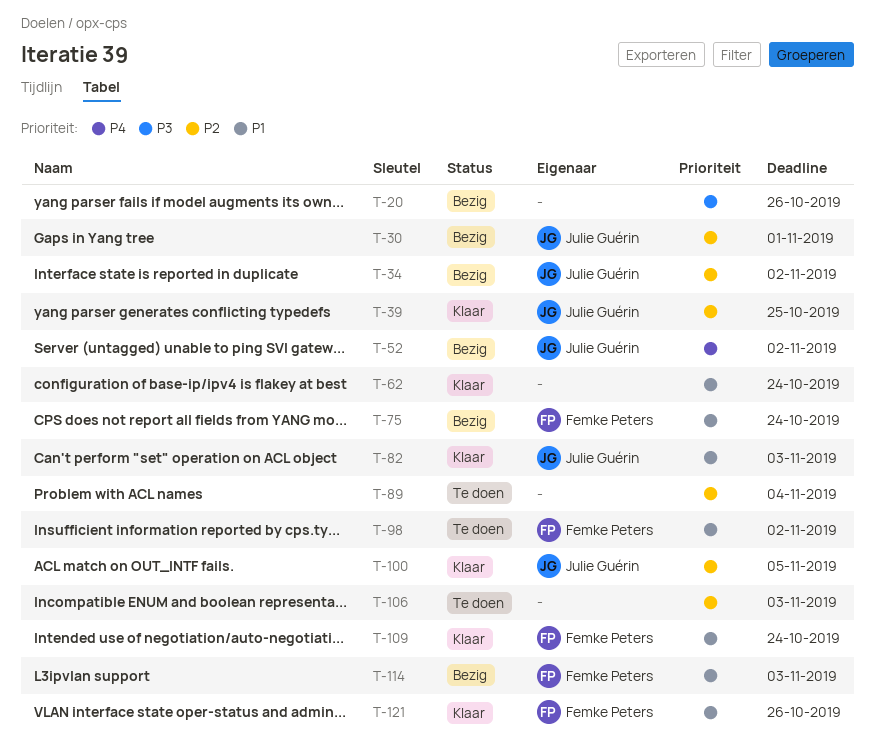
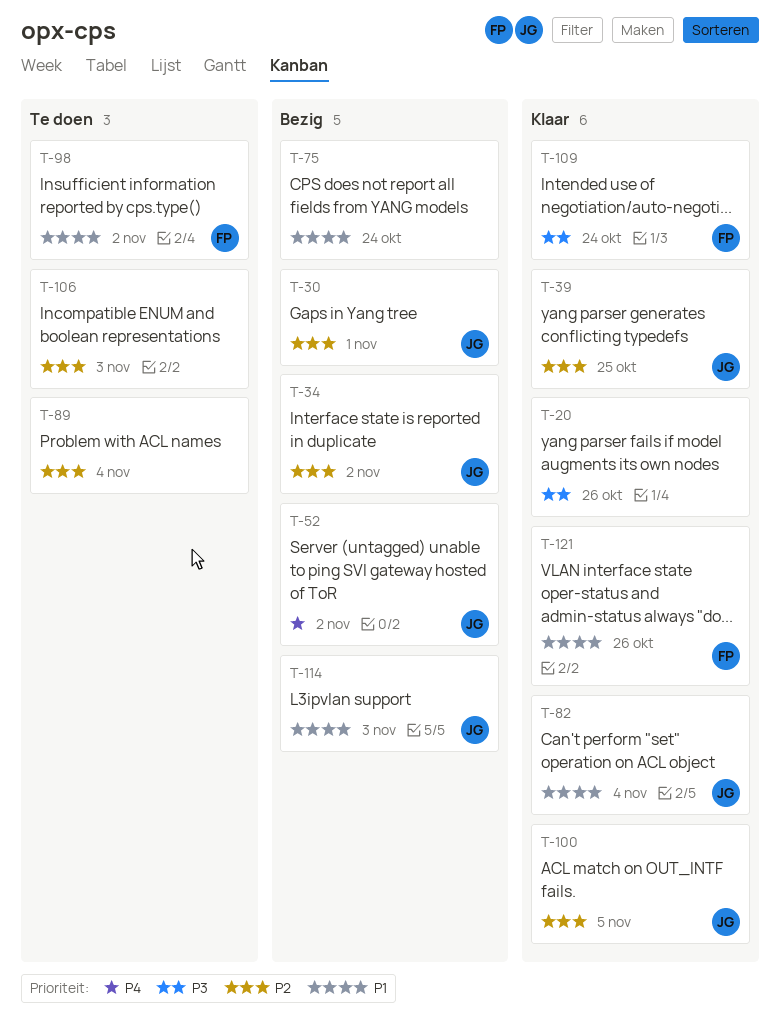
T-20, status: Bezig -> Klaar
T-62: present -> none
T-75, owner: Femke Peters -> none
T-82, due: Nov 3 -> Nov 4
T-109, priority: P1 -> P3
T-114, owner: Femke Peters -> Julie Guérin

